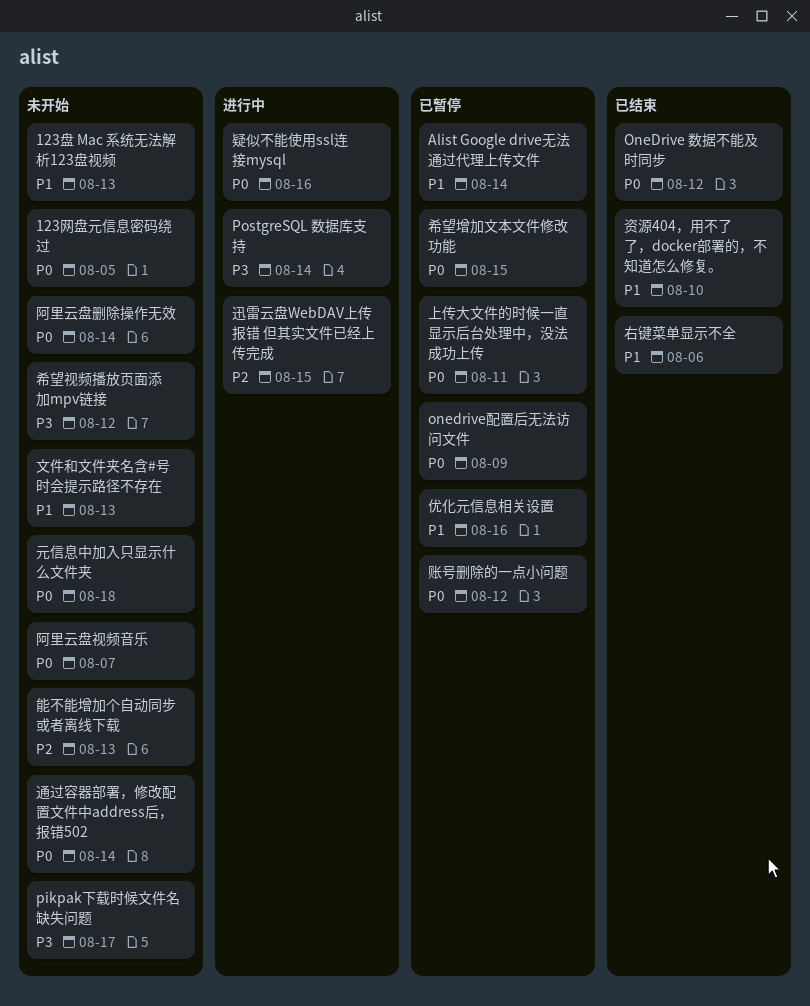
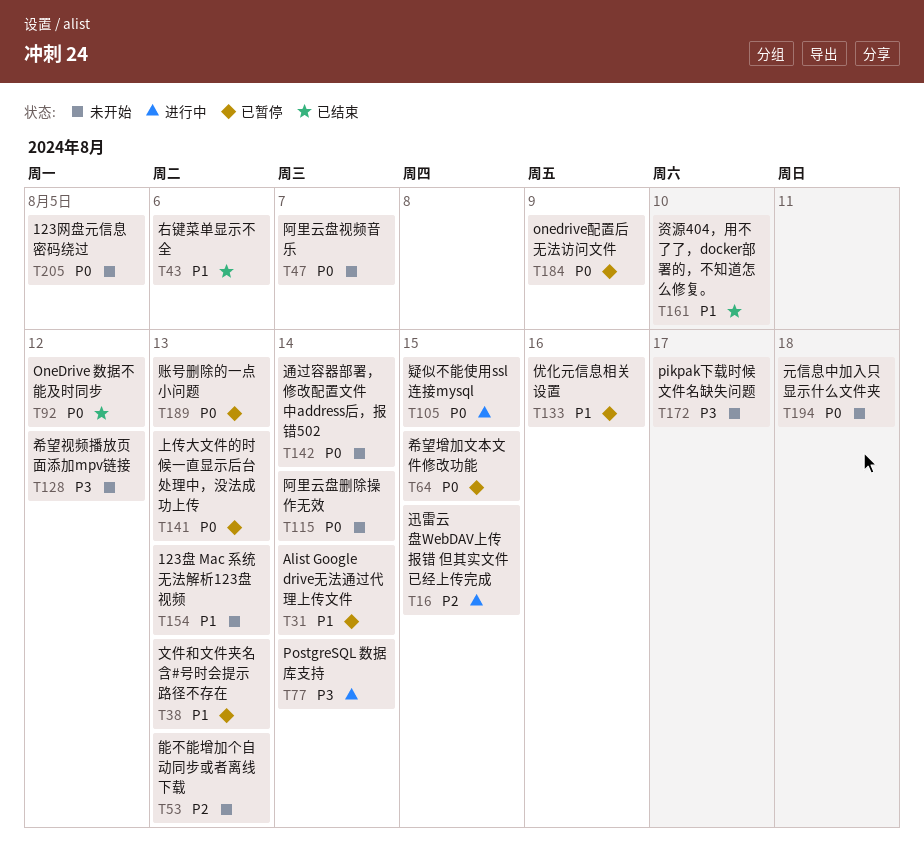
上传大文件的时候一直显示后台处理中，没法成功上传, due: Aug 11 -> Aug 13
文件和文件夹名含#号时会提示路径不存在, status: 未开始 -> 已暂停
疑似不能使用ssl连接mysql, due: Aug 16 -> Aug 15
账号删除的一点小问题, due: Aug 12 -> Aug 13

